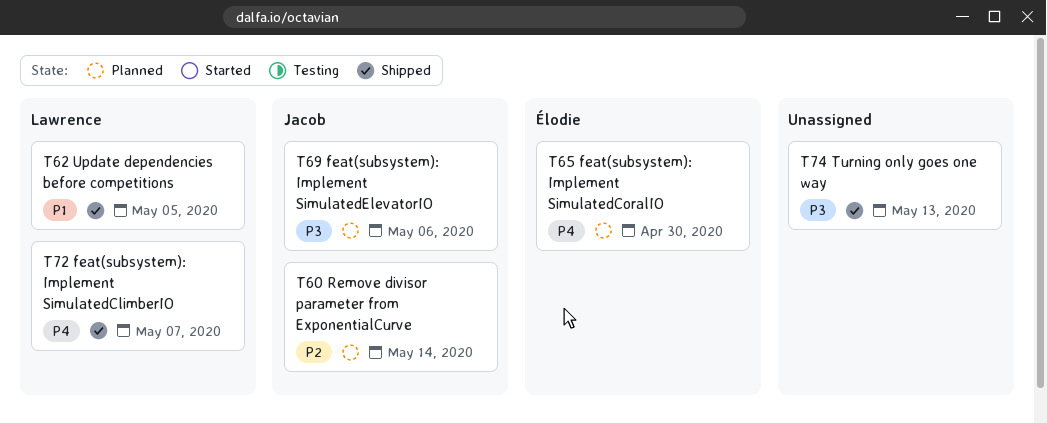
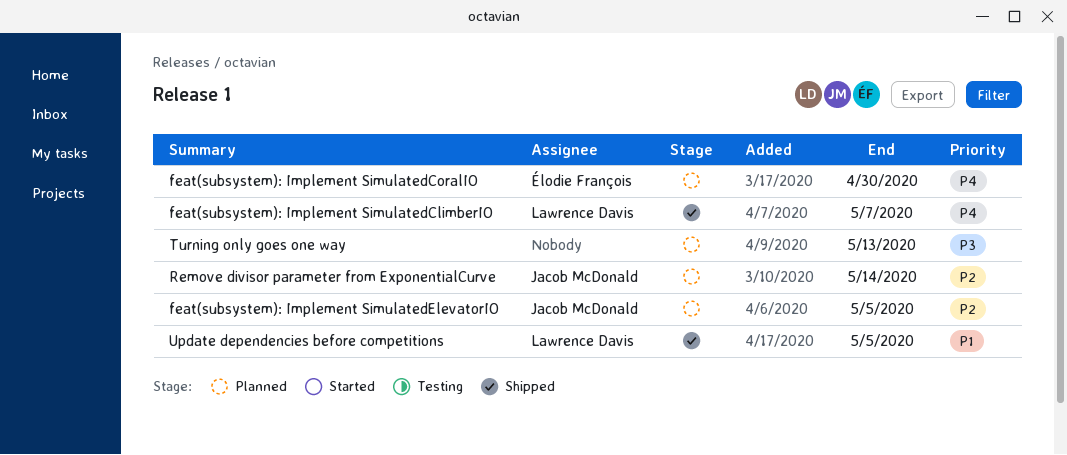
feat(subsystem): Implement SimulatedElevatorIO, priority: P3 -> P2
feat(subsystem): Implement SimulatedElevatorIO, due: May 6 -> May 5
Turning only goes one way, status: Shipped -> Planned

